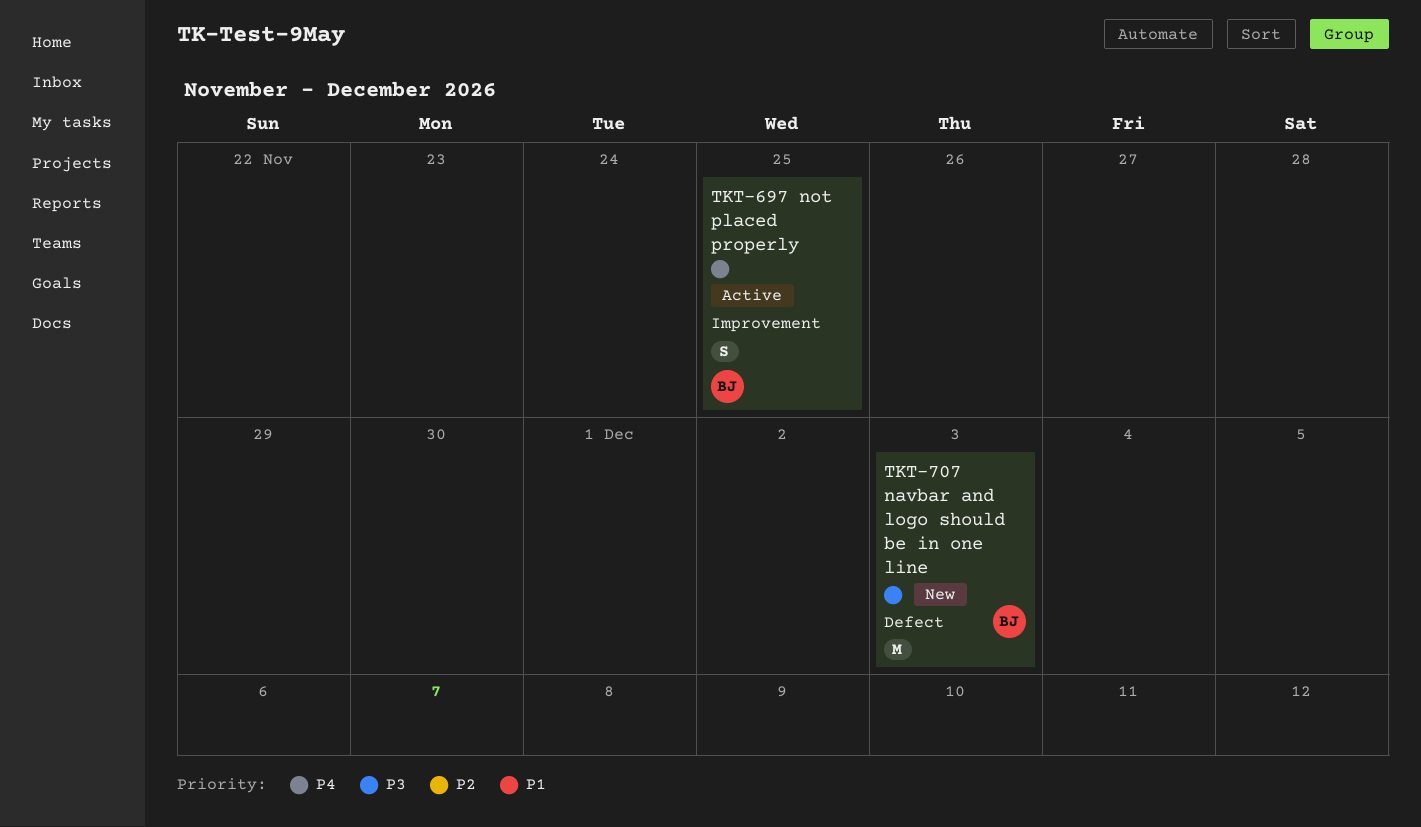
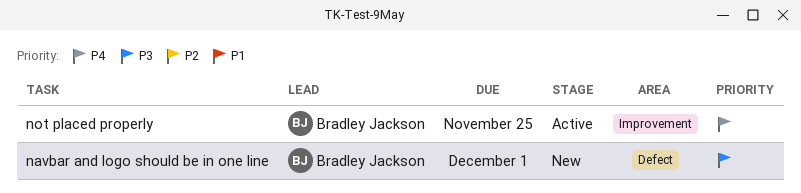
navbar and logo should be in one line, due: Dec 3 -> Dec 1

